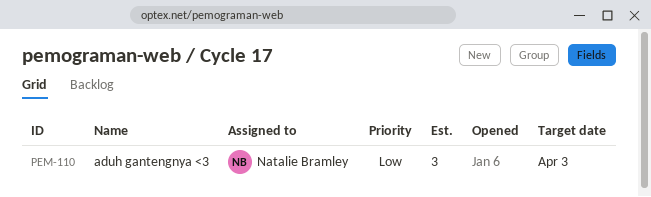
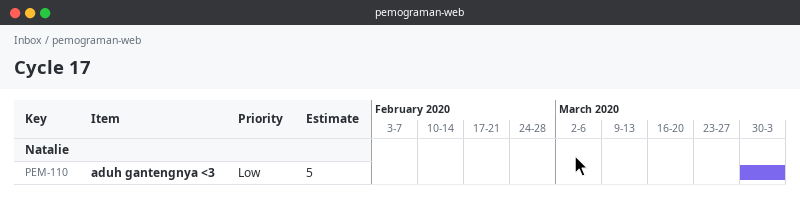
PEM-110, estimate: 3 -> 5

